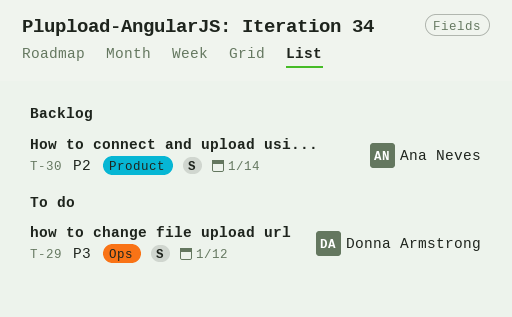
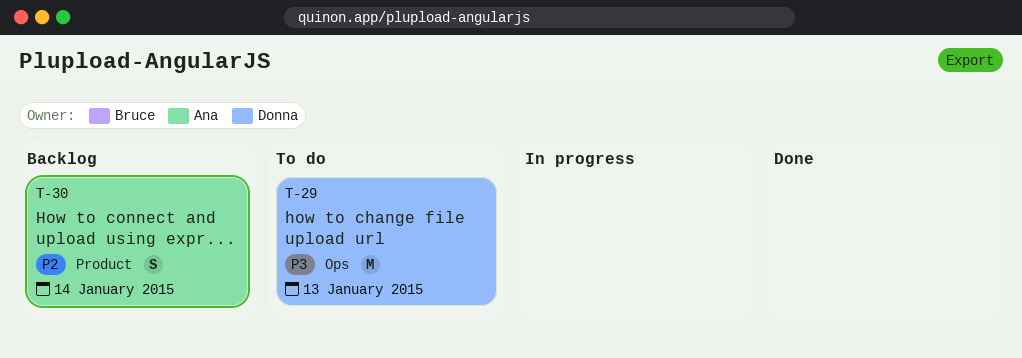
T-29, estimate: S -> M
T-29, due: Jan 12 -> Jan 13

